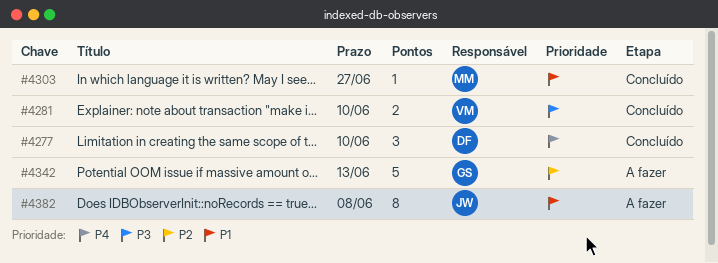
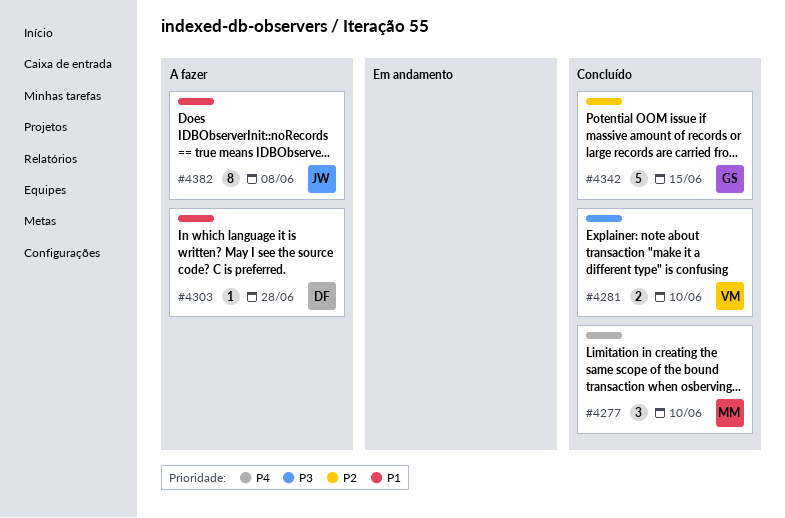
#4277, owner: DF -> MM
#4303, status: Concluído -> A fazer
#4303, owner: MM -> DF
#4303, due: Jun 27 -> Jun 28
#4342, status: A fazer -> Concluído
#4342, due: Jun 13 -> Jun 15

